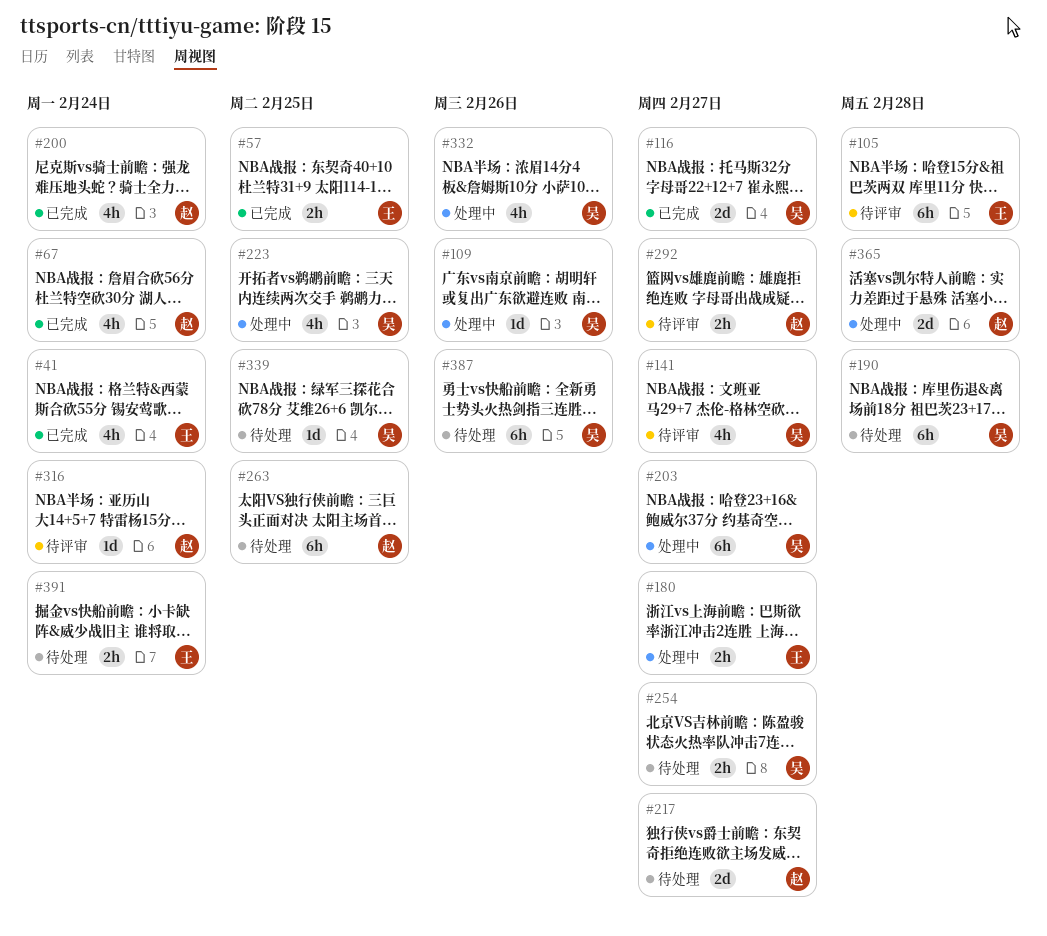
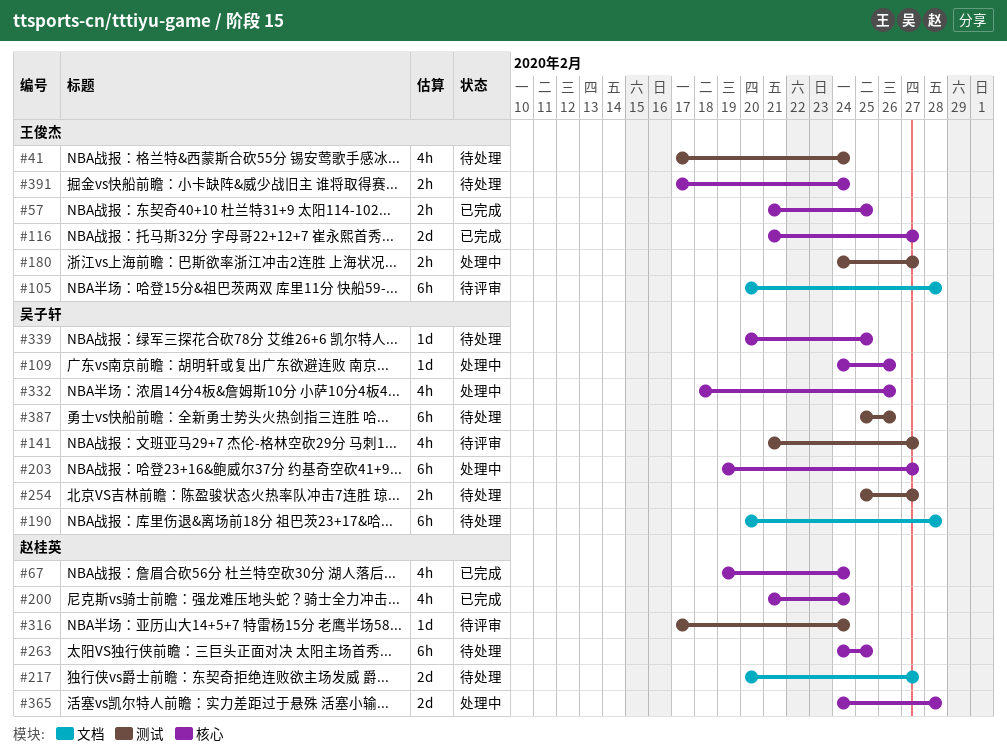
#41, status: 已完成 -> 待处理
#116, owner: 吴子轩 -> 王俊杰
#223: present -> none
#292: present -> none

